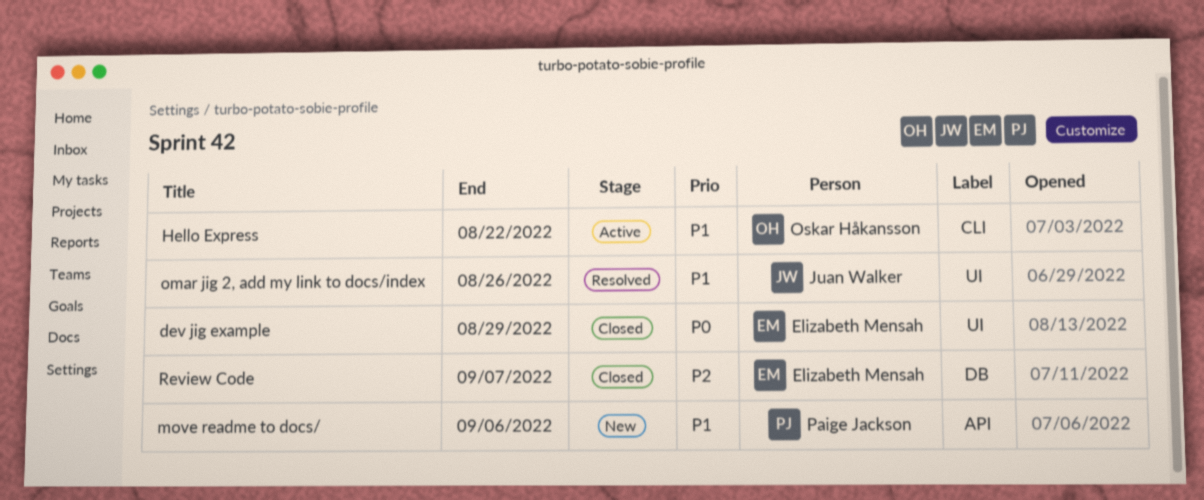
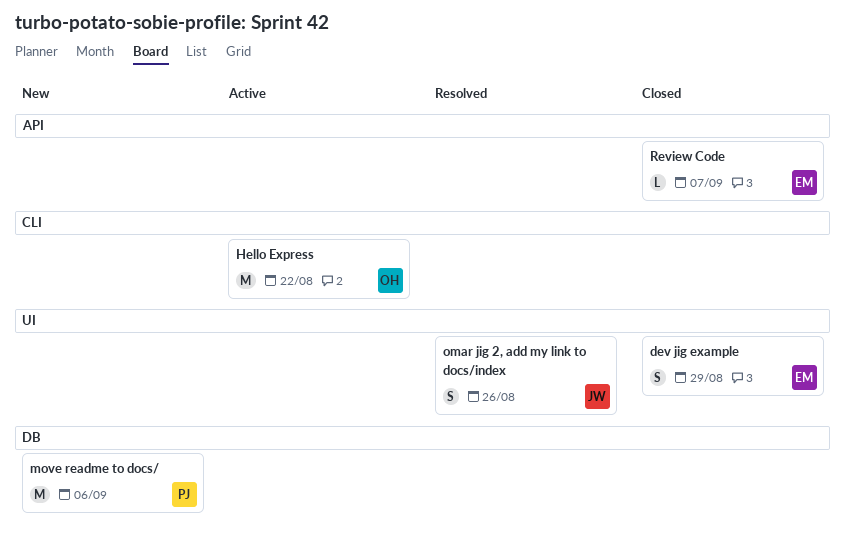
move readme to docs/, label: API -> DB
Review Code, label: DB -> API

